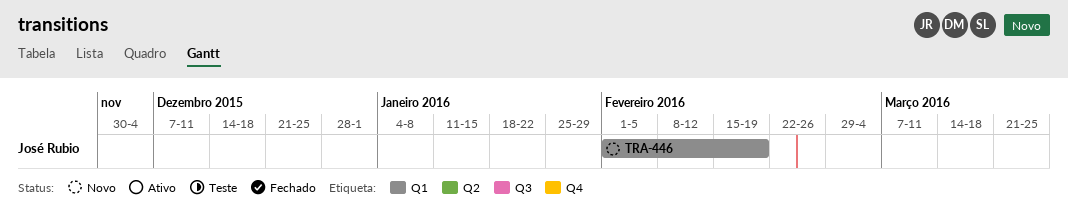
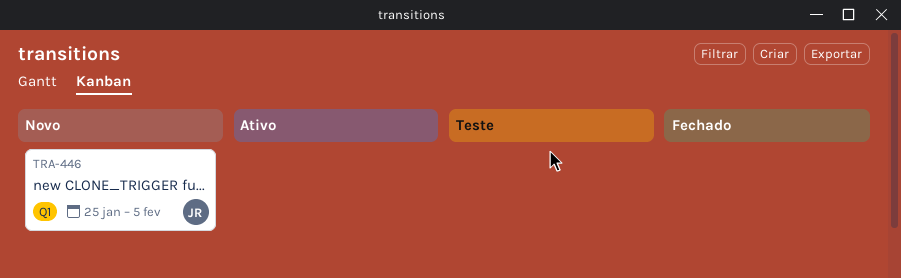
TRA-446, start: Feb 1 -> Jan 25
TRA-446, due: Feb 19 -> Feb 5

